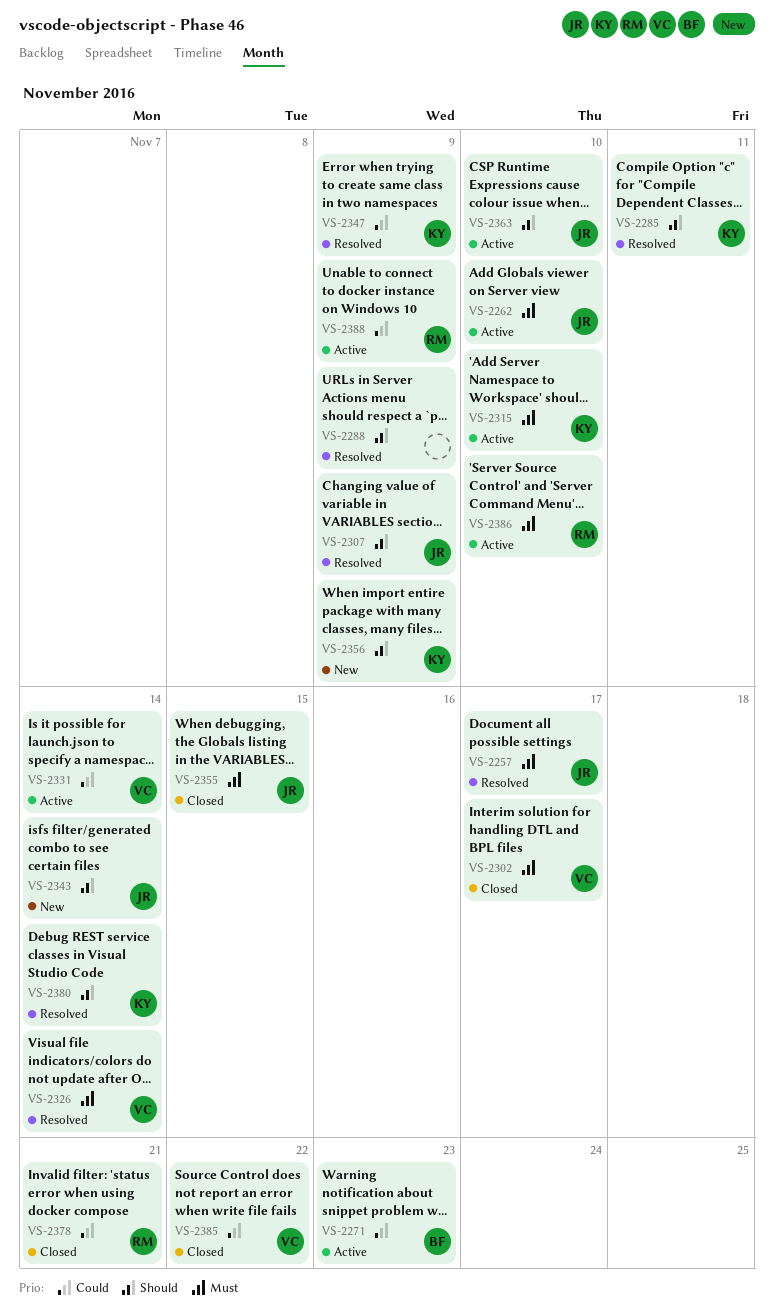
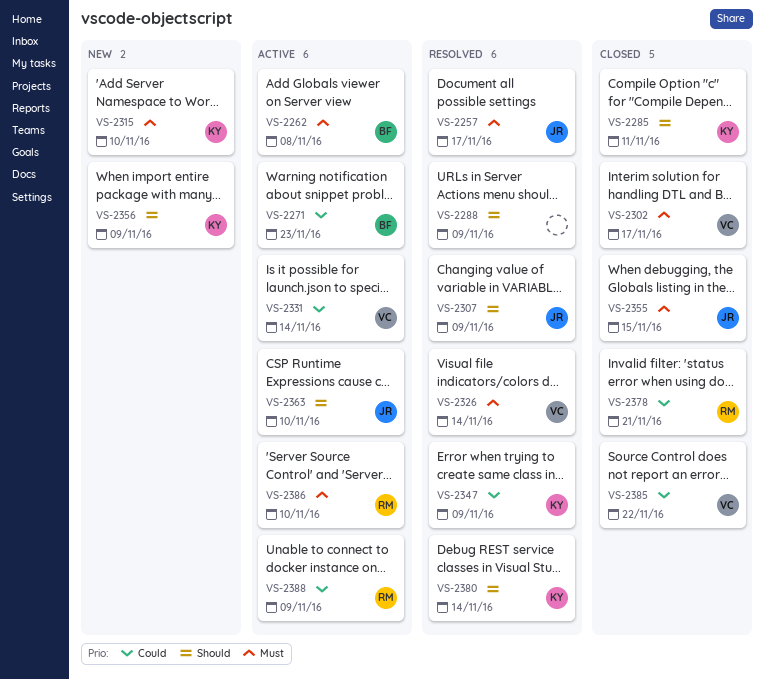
VS-2262, owner: JR -> BF
VS-2262, due: Nov 10 -> Nov 8
VS-2285, status: Resolved -> Closed
VS-2315, status: Active -> New
VS-2343: present -> none

